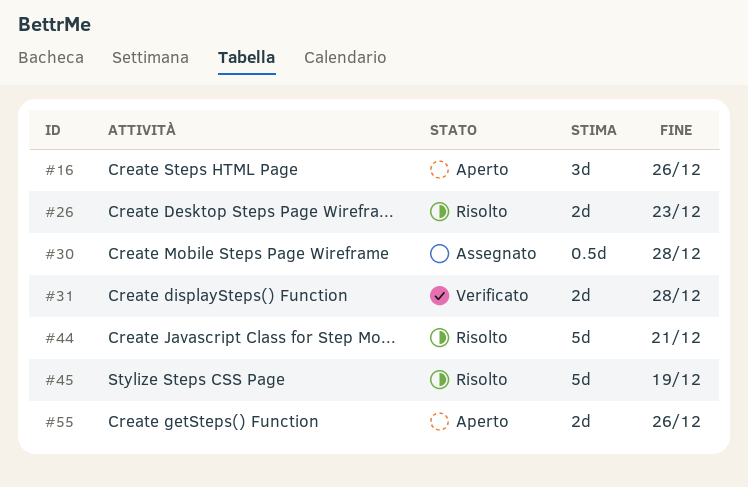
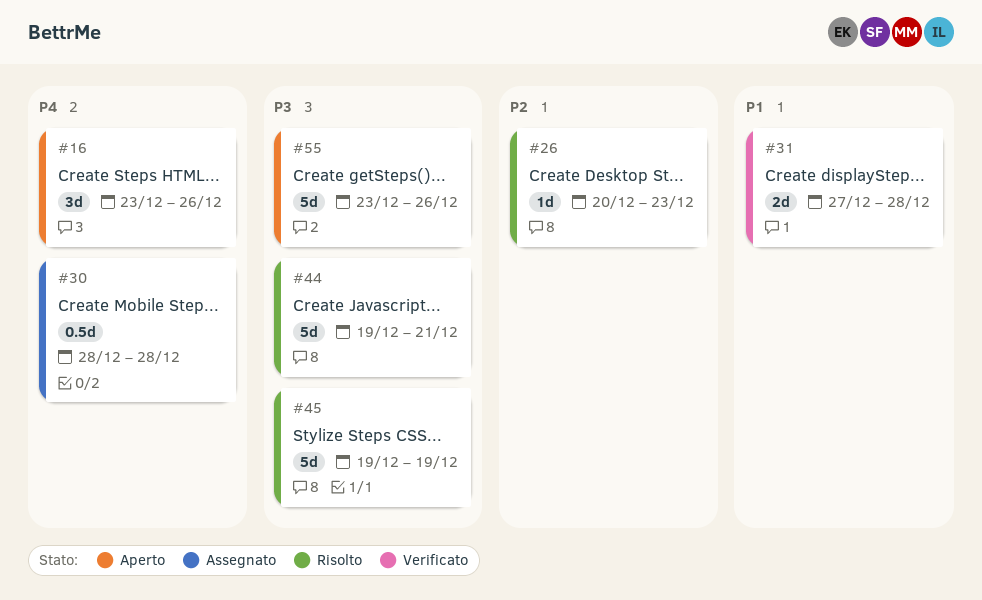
#26, estimate: 2d -> 1d
#55, estimate: 2d -> 5d

